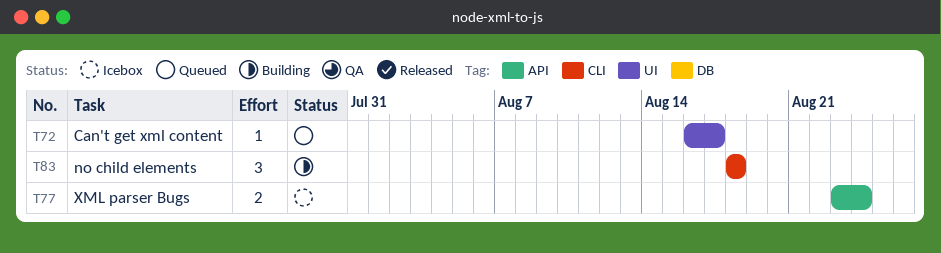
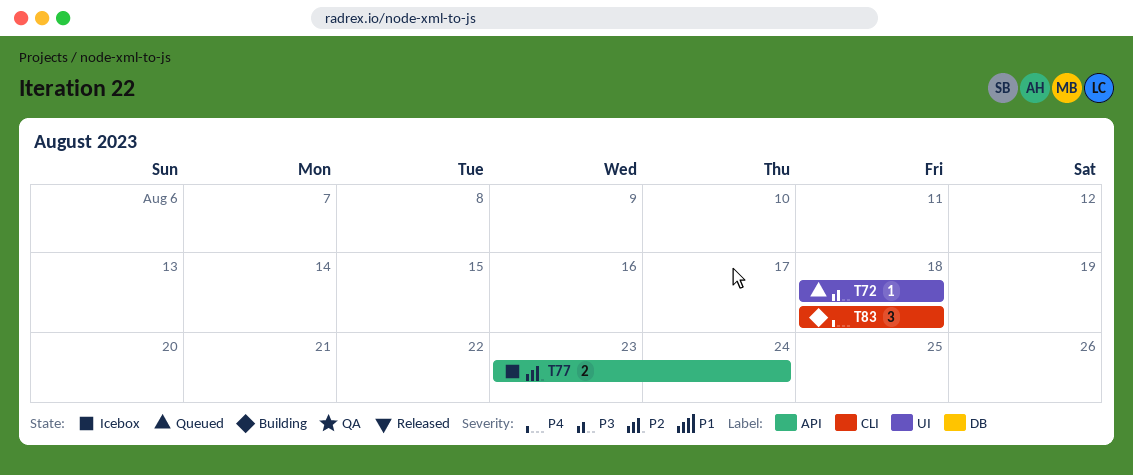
T72, start: Aug 16 -> Aug 18
T72, due: Aug 17 -> Aug 18

